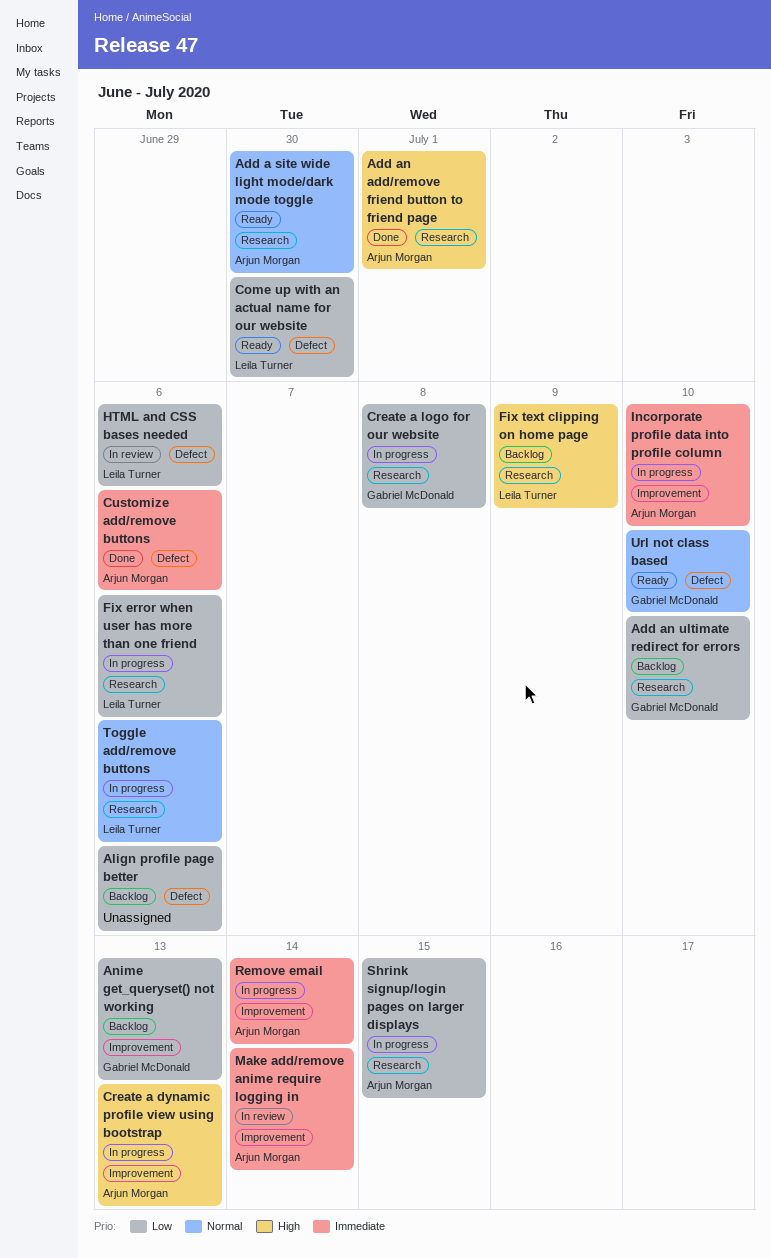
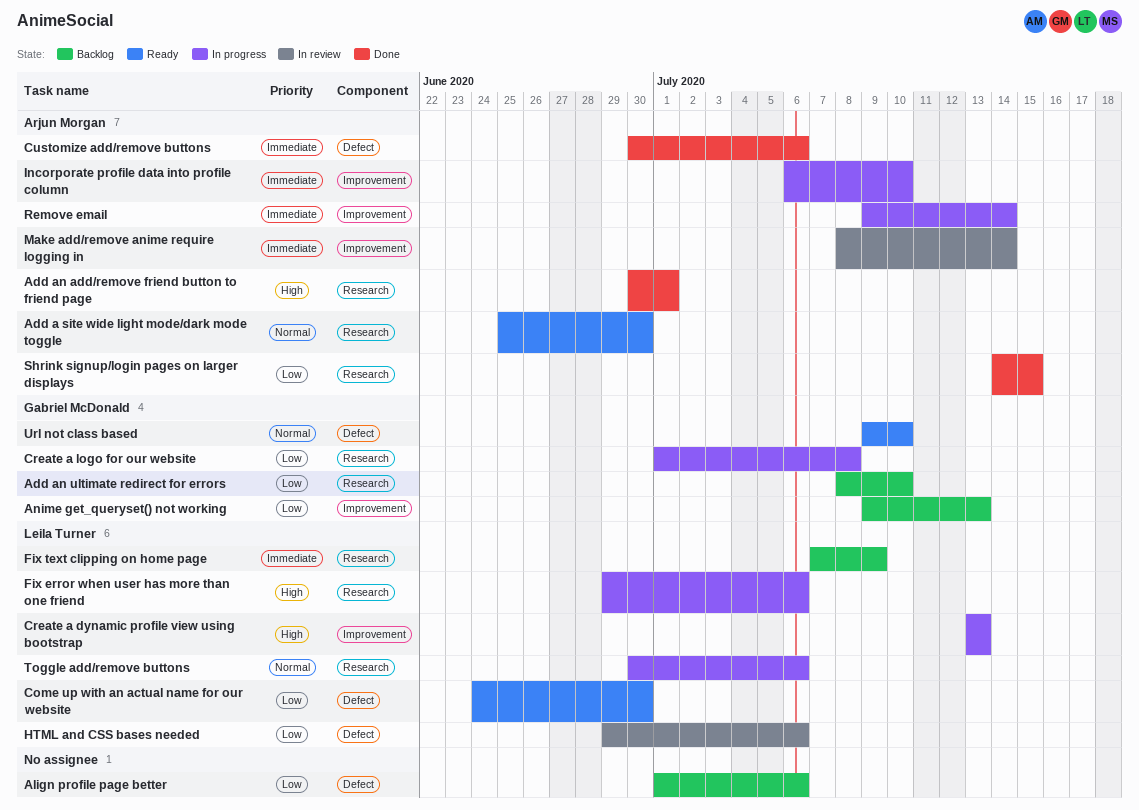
Create a dynamic profile view using bootstrap, owner: Arjun Morgan -> Leila Turner
Fix error when user has more than one friend, priority: Low -> High
Fix text clipping on home page, priority: High -> Immediate
Shrink signup/login pages on larger displays, status: In progress -> Done

